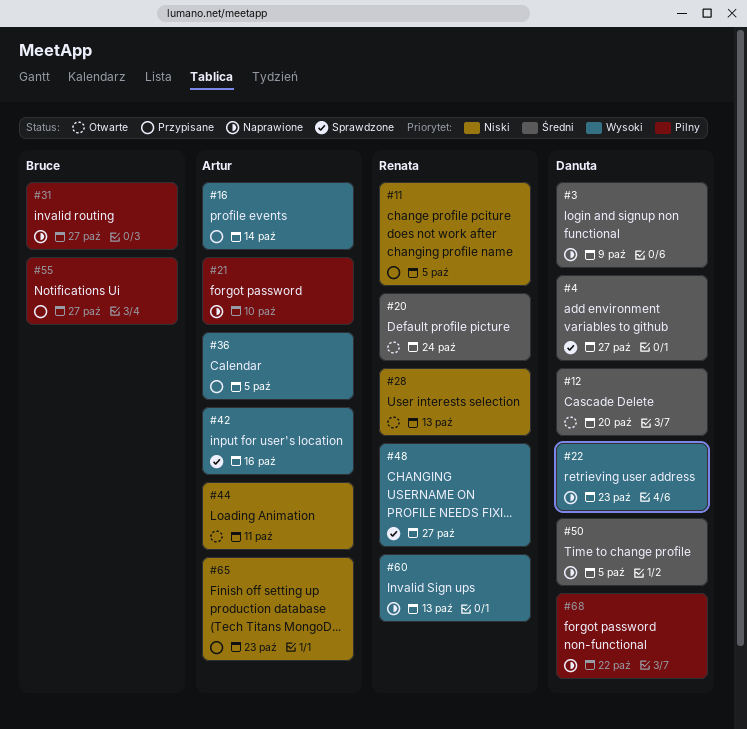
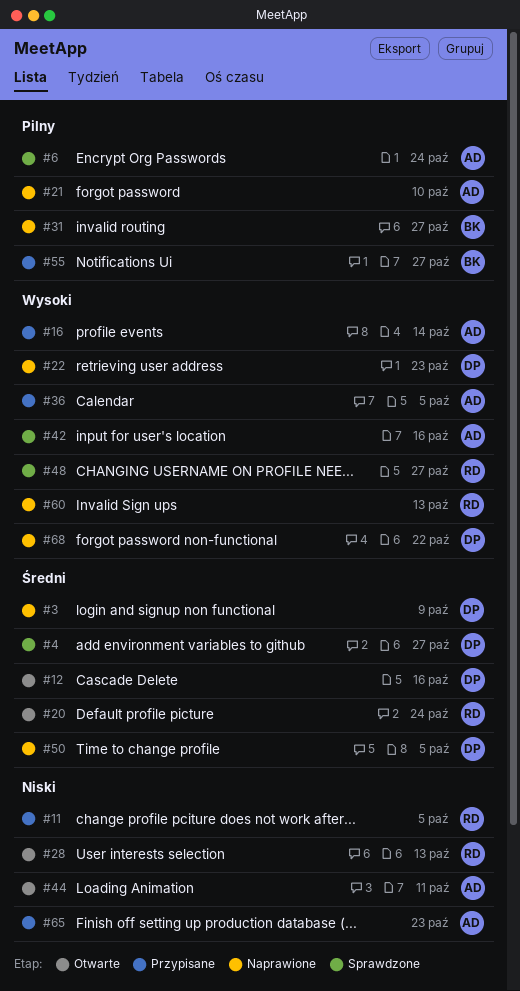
#6: none -> present
#12, due: Oct 20 -> Oct 16
#68, priority: Pilny -> Wysoki

